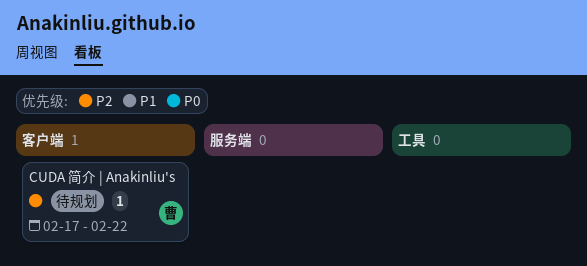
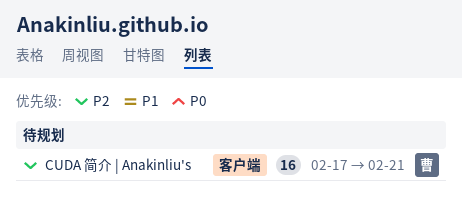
CUDA 简介 | Anakinliu's, estimate: 1 -> 16
CUDA 简介 | Anakinliu's, due: Feb 22 -> Feb 21

